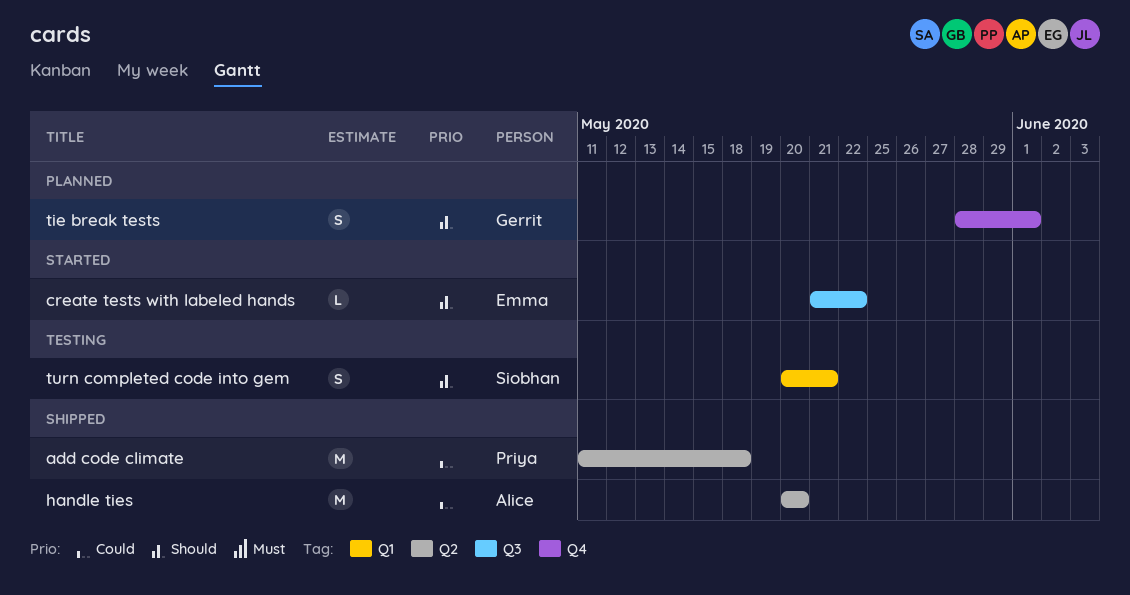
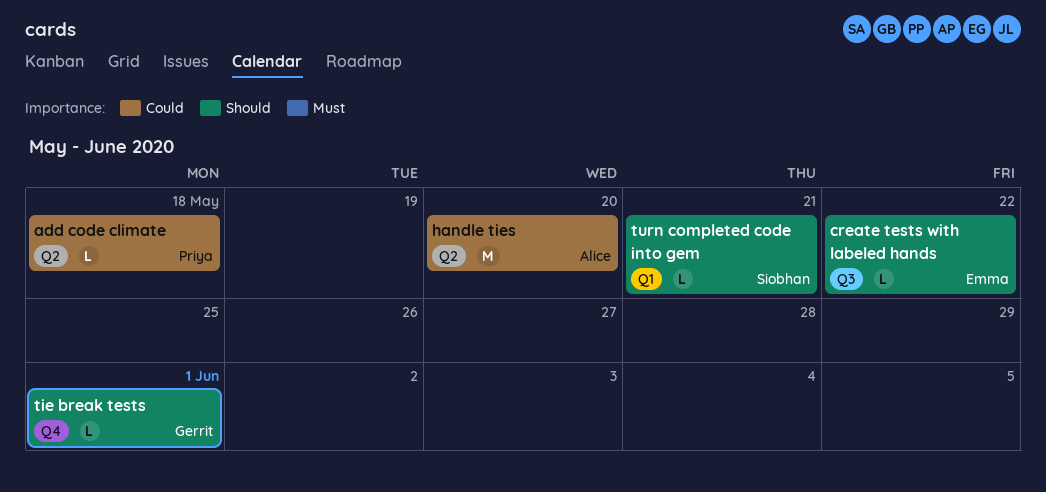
add code climate, estimate: M -> L
tie break tests, estimate: S -> L
turn completed code into gem, estimate: S -> L

